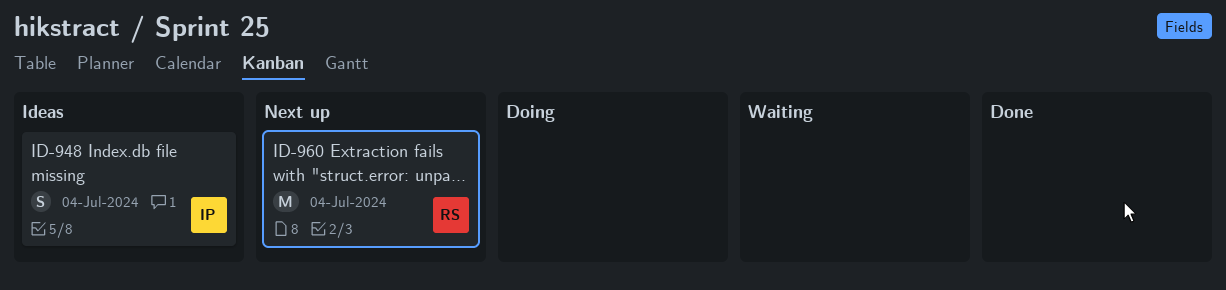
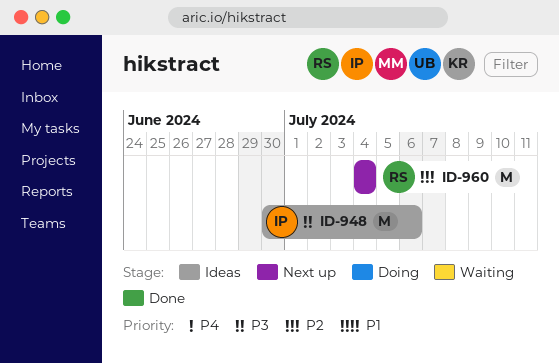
ID-948, estimate: S -> M
ID-948, due: Jul 4 -> Jul 6

